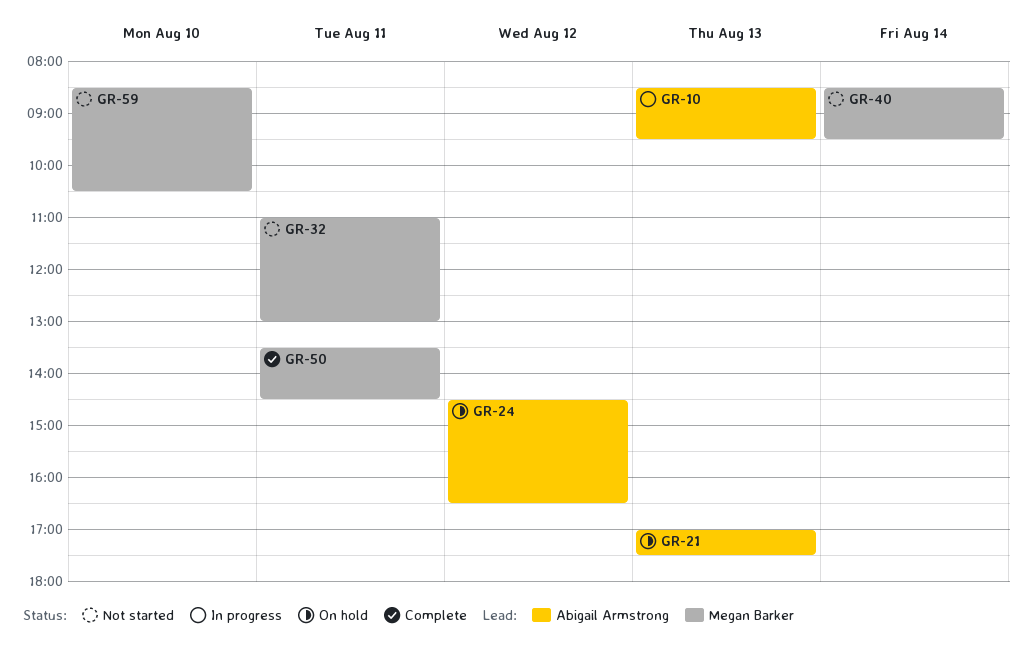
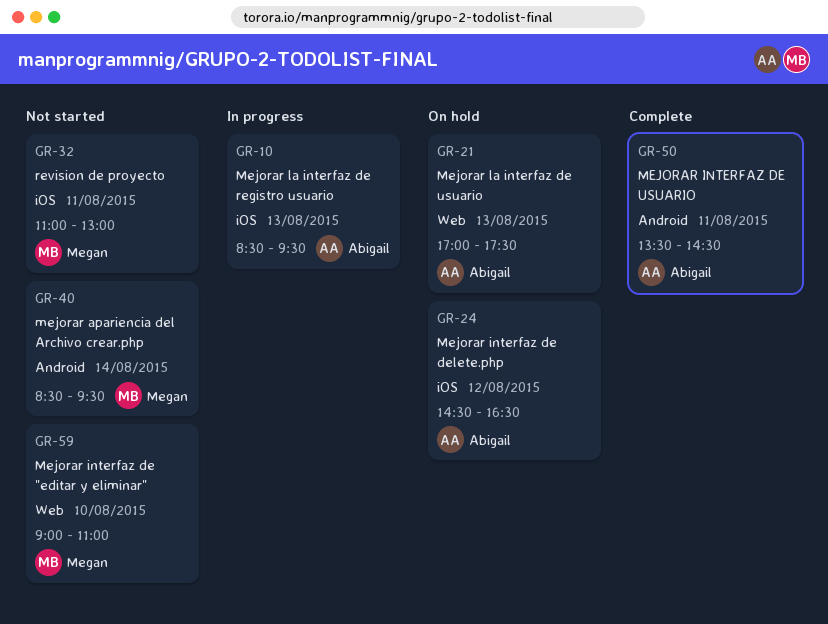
GR-50, owner: Megan Barker -> Abigail Armstrong
GR-59, begins: 08:30 -> 09:00
GR-59, ends: 10:30 -> 11:00

